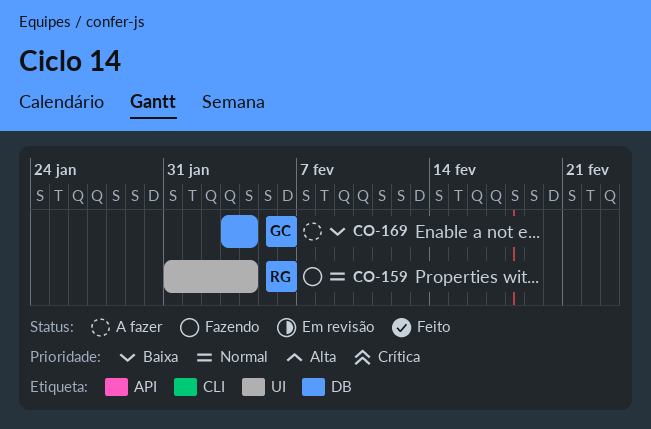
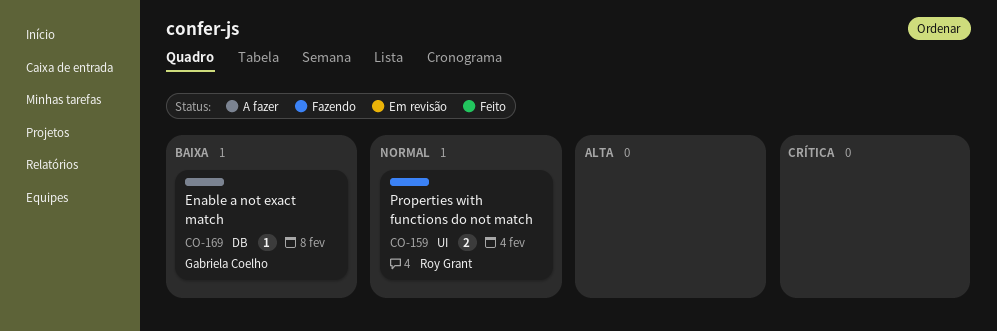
CO-169, due: Feb 4 -> Feb 8

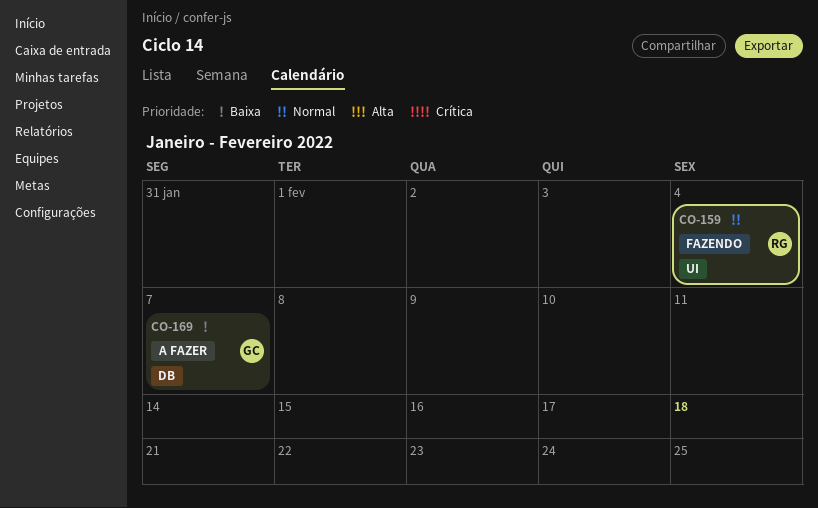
CO-169, due: Feb 8 -> Feb 7

